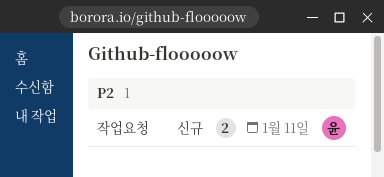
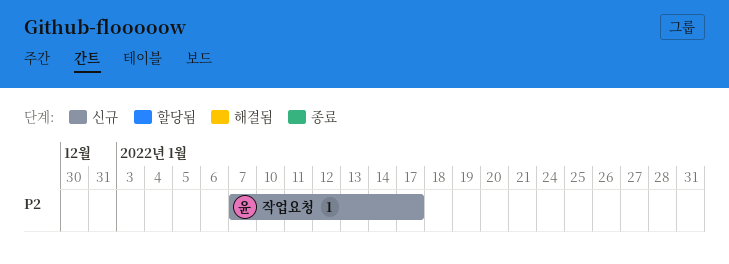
작업요청, estimate: 2 -> 1
작업요청, due: Jan 11 -> Jan 17

